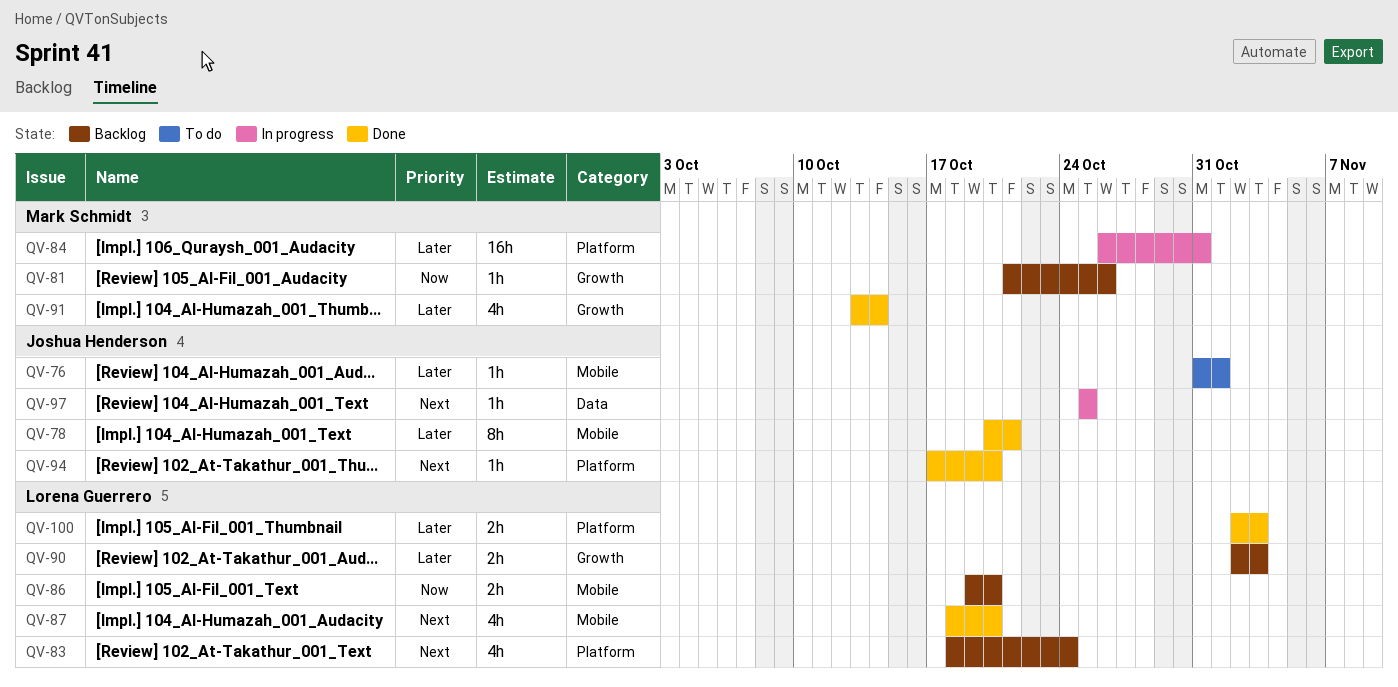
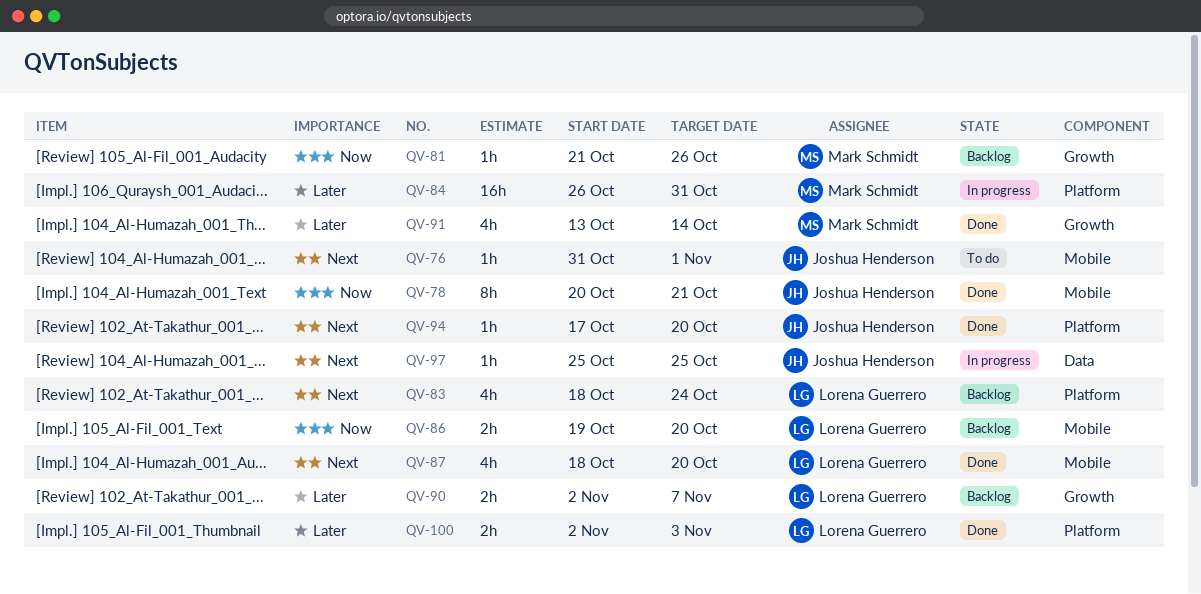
QV-76, priority: Later -> Next
QV-78, priority: Later -> Now
QV-90, due: Nov 3 -> Nov 7

